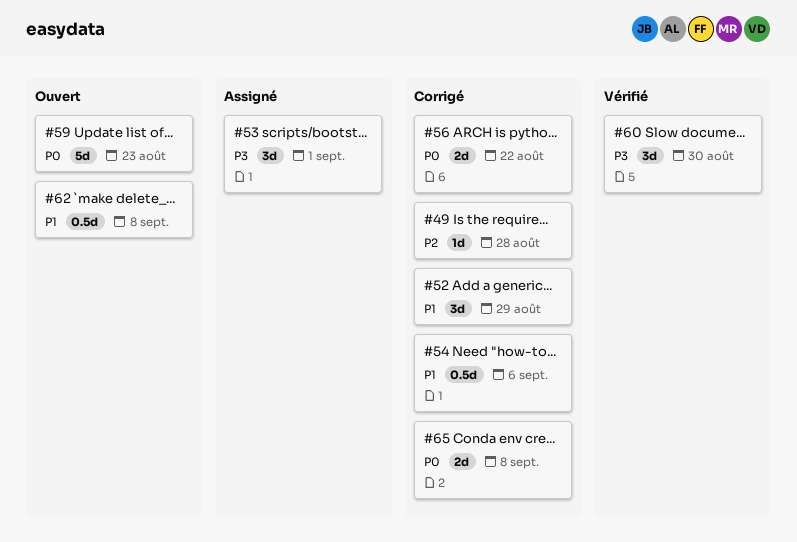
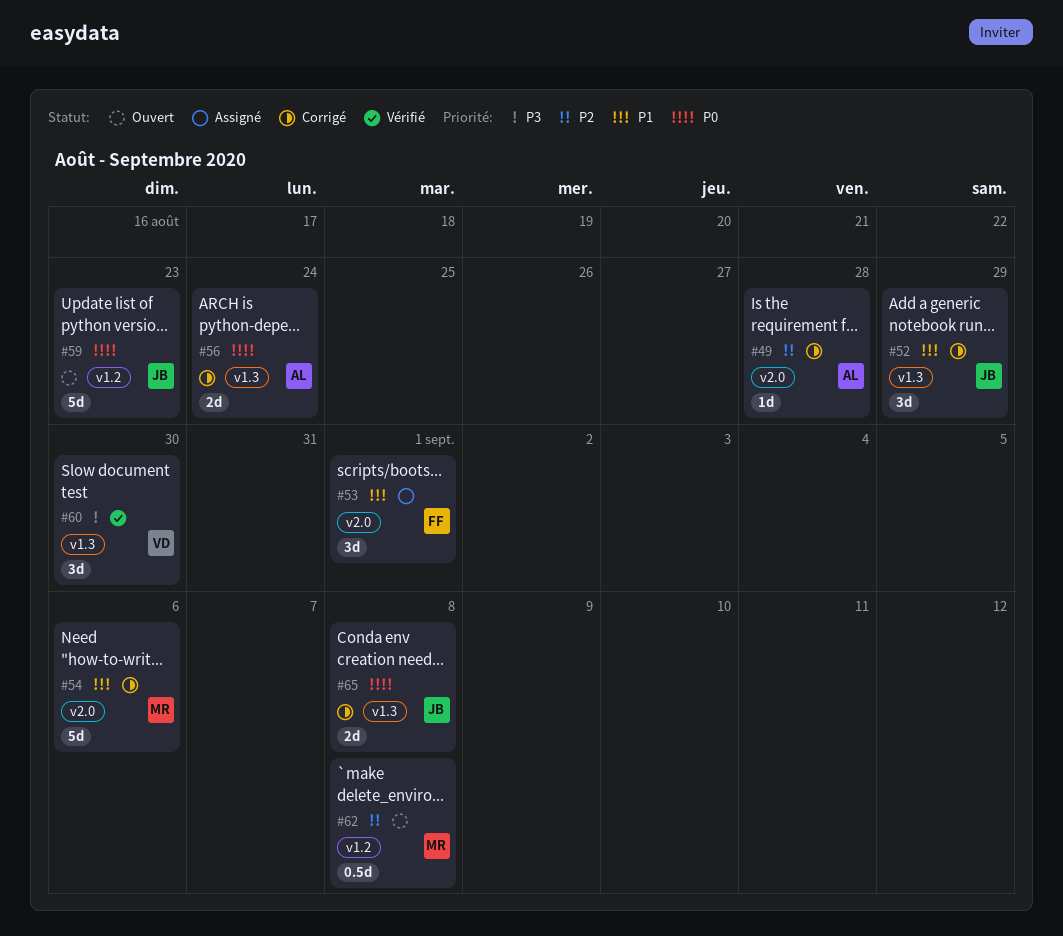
#53, priority: P3 -> P1
#54, estimate: 0.5d -> 5d
#56, due: Aug 22 -> Aug 24
#62, priority: P1 -> P2

